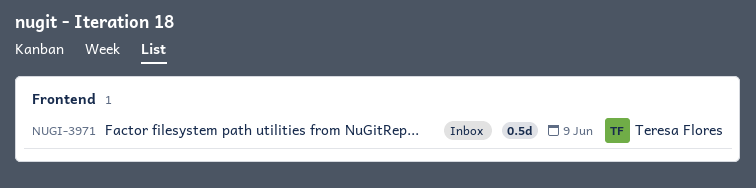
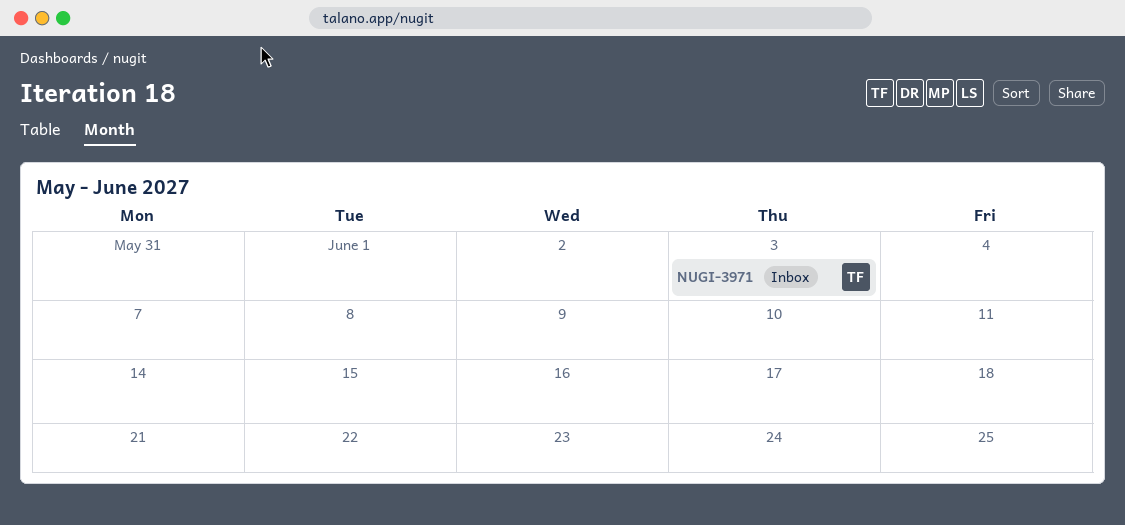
NUGI-3971, due: Jun 9 -> Jun 3

